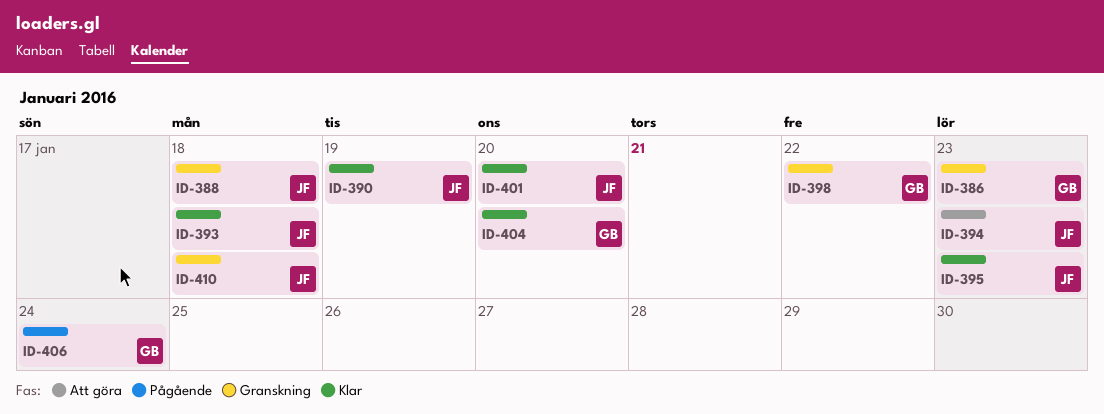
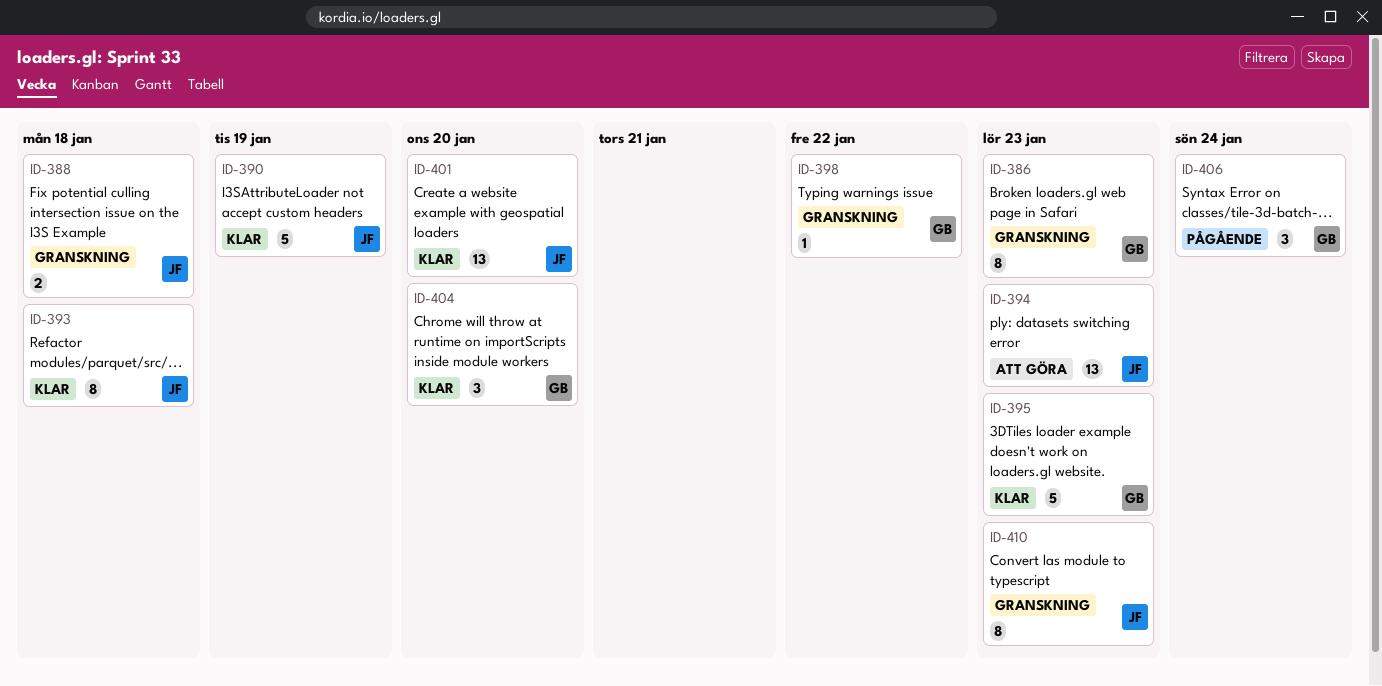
ID-395, owner: JF -> GB
ID-410, due: Jan 18 -> Jan 23

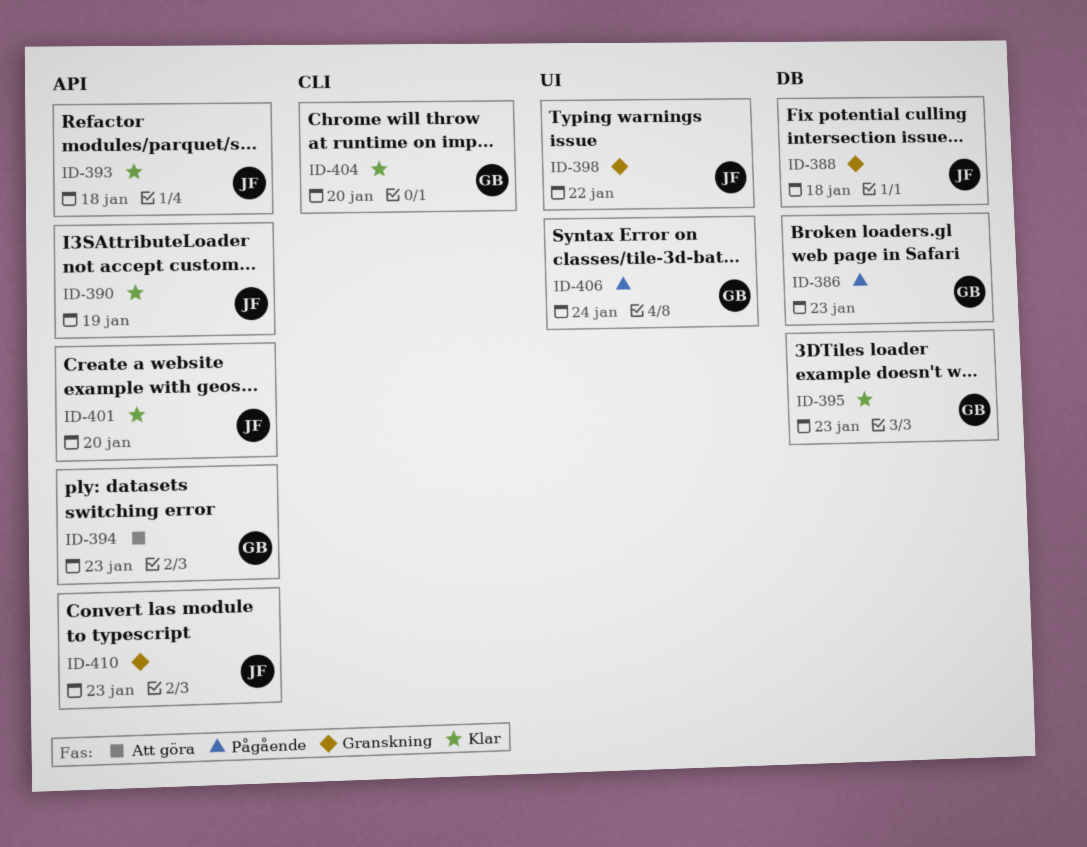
ID-386, status: Granskning -> Pågående
ID-394, owner: JF -> GB
ID-398, owner: GB -> JF

